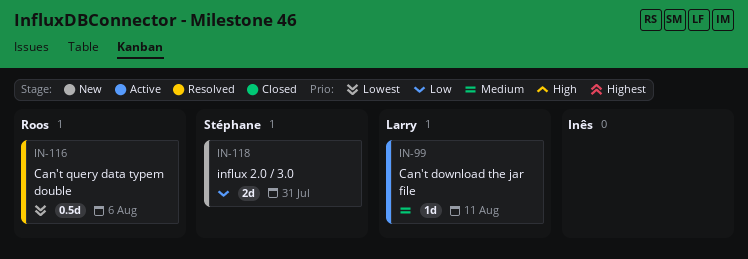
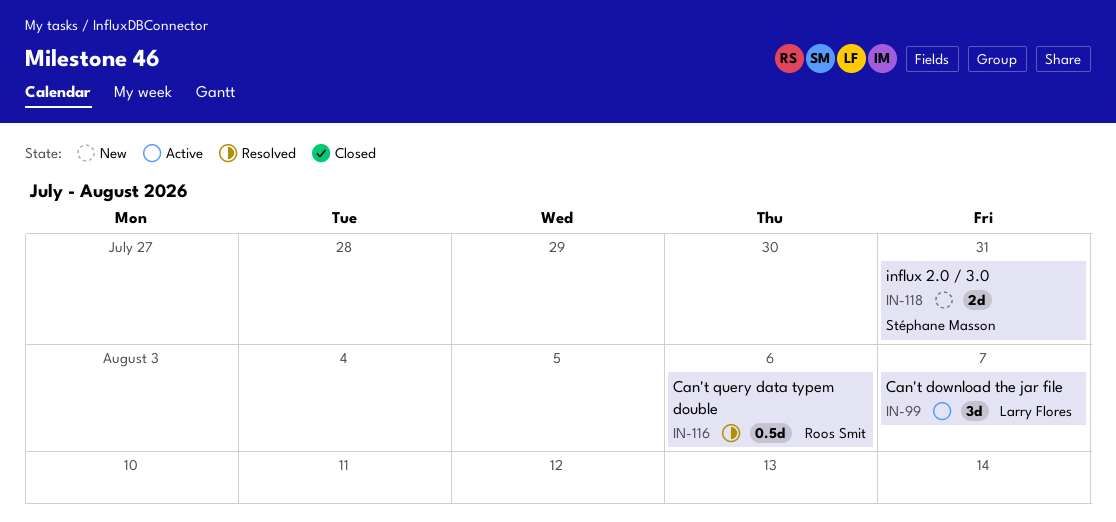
IN-99, estimate: 1d -> 3d
IN-99, due: Aug 11 -> Aug 7

